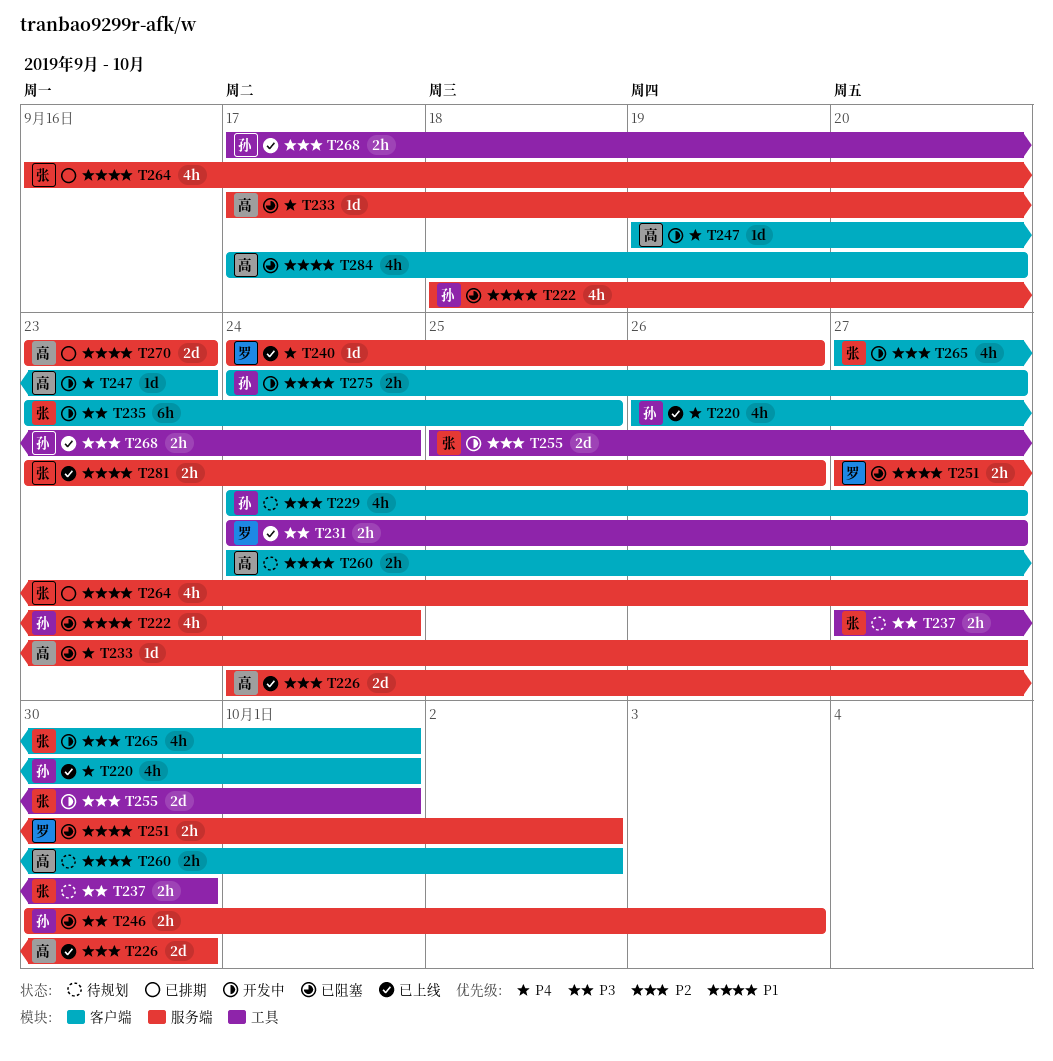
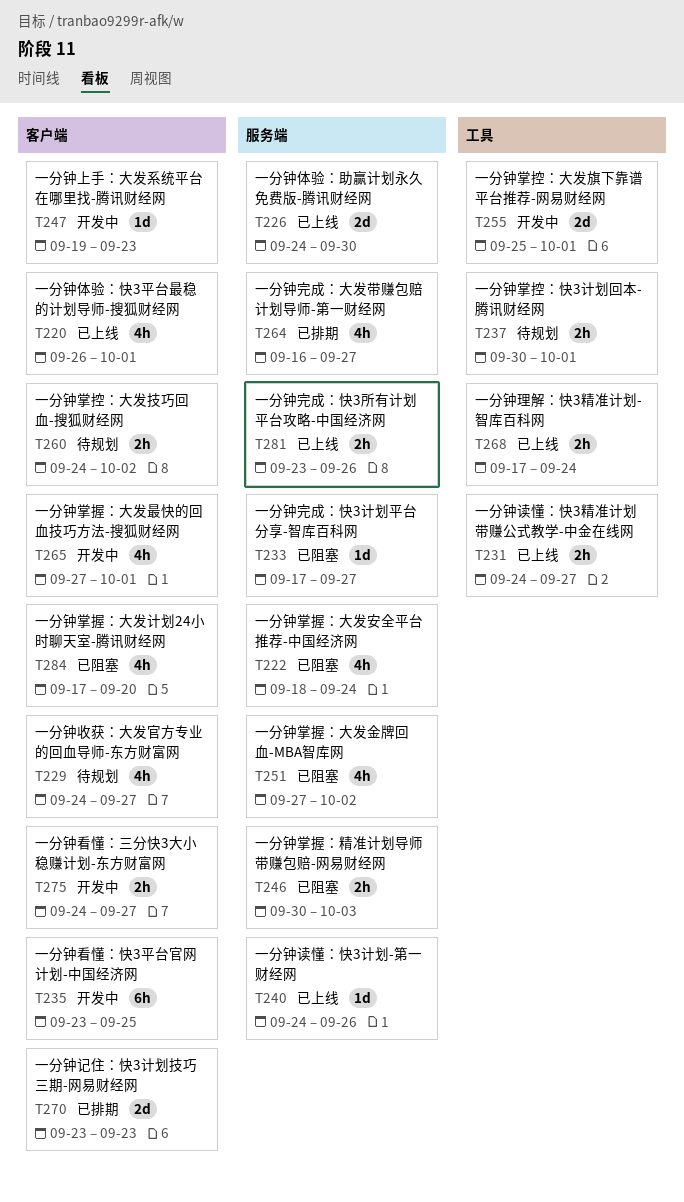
T237, start: Sep 27 -> Sep 30
T237, due: Sep 30 -> Oct 1
T251, estimate: 2h -> 4h
T270, label: 服务端 -> 客户端

